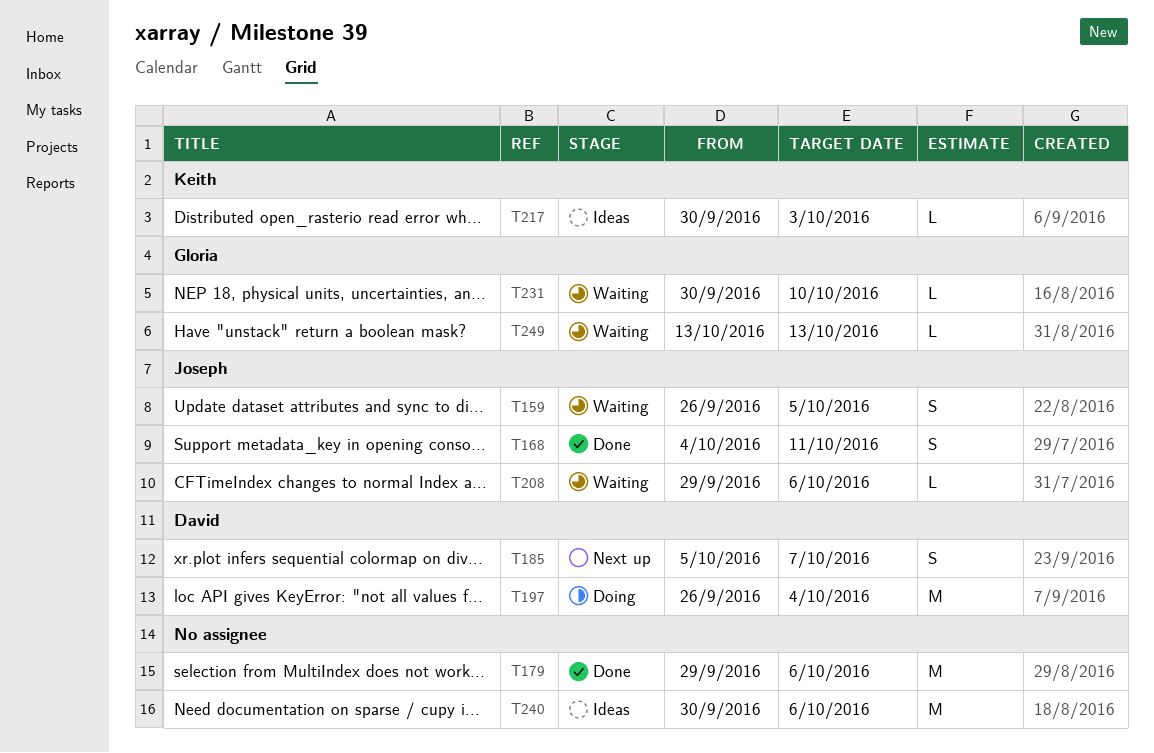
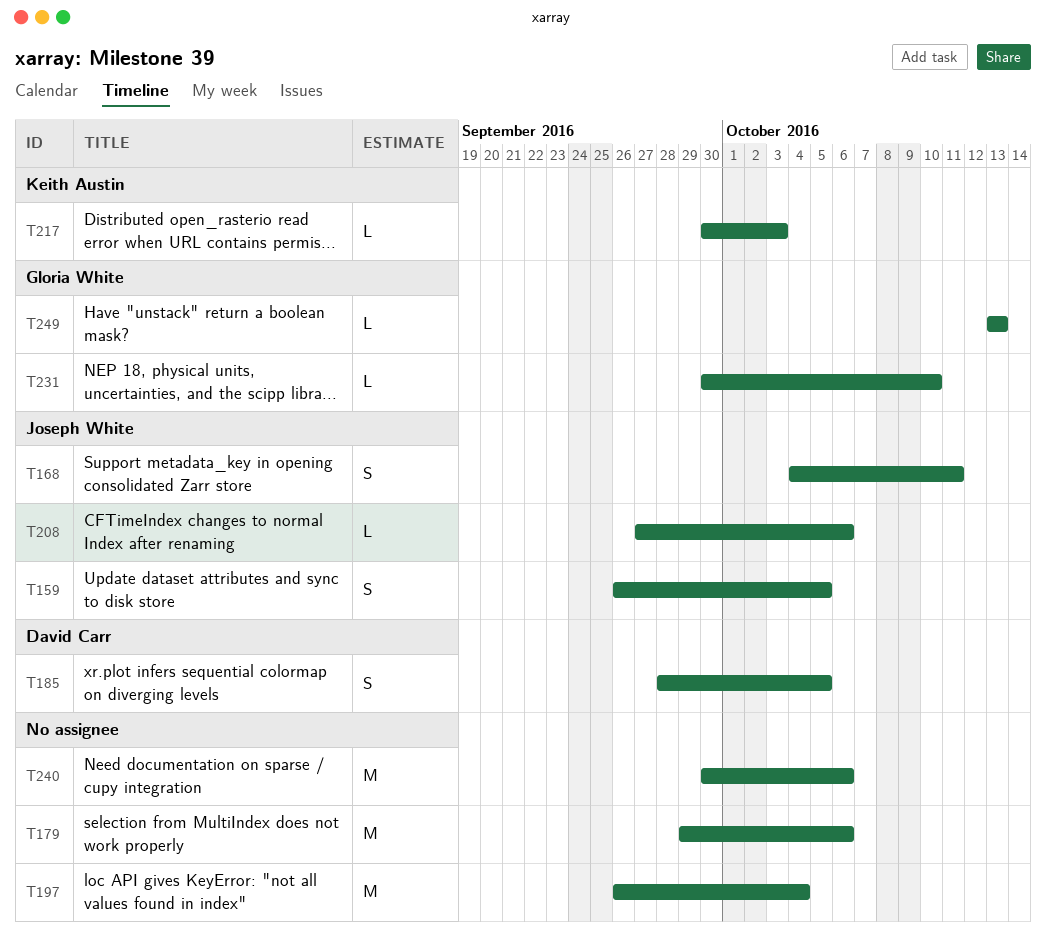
T185, start: Oct 5 -> Sep 28
T185, due: Oct 7 -> Oct 5
T197, owner: David Carr -> none
T208, start: Sep 29 -> Sep 27

